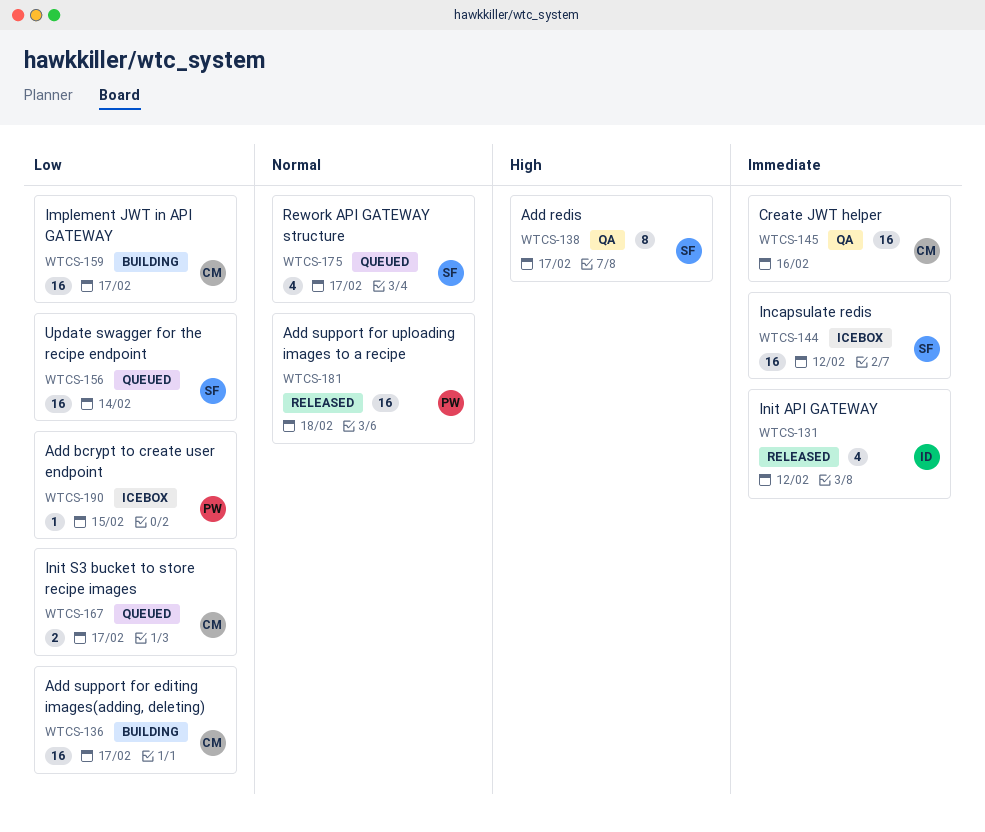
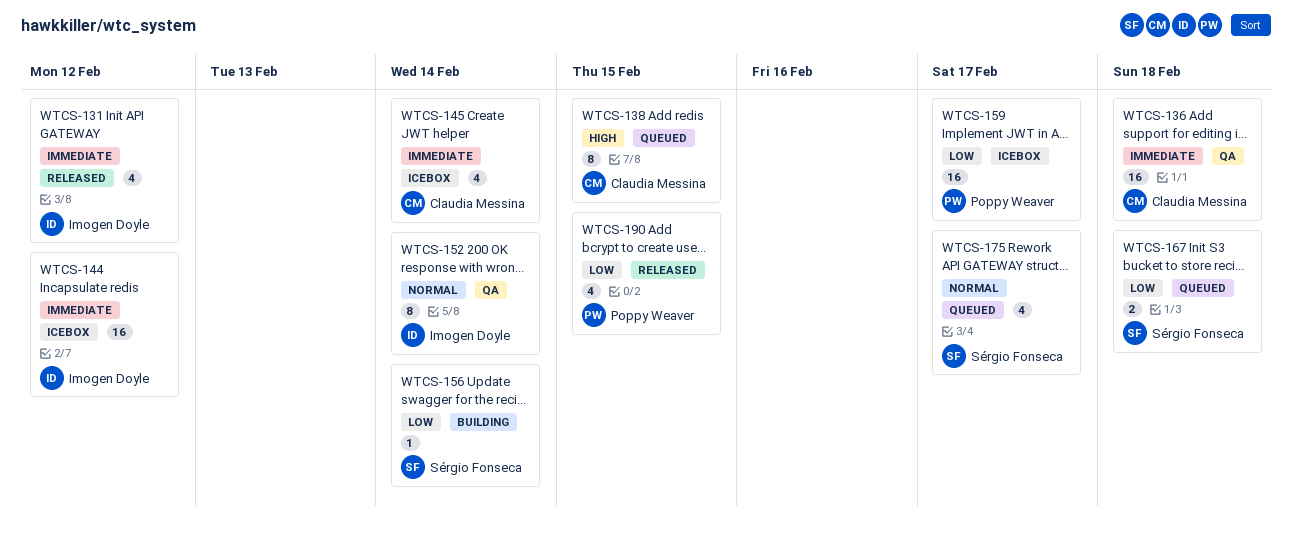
WTCS-136, status: Building -> QA
WTCS-136, priority: Low -> Immediate
WTCS-136, due: Feb 17 -> Feb 18
WTCS-138, status: QA -> Queued
WTCS-138, owner: Sérgio Fonseca -> Claudia Messina
WTCS-138, due: Feb 17 -> Feb 15
WTCS-144, owner: Sérgio Fonseca -> Imogen Doyle
WTCS-145, status: QA -> Icebox
WTCS-145, estimate: 16 -> 4
WTCS-145, due: Feb 16 -> Feb 14
WTCS-152: none -> present
WTCS-156, status: Queued -> Building
WTCS-156, estimate: 16 -> 1
WTCS-159, status: Building -> Icebox
WTCS-159, owner: Claudia Messina -> Poppy Weaver
WTCS-167, owner: Claudia Messina -> Sérgio Fonseca
WTCS-167, due: Feb 17 -> Feb 18
WTCS-181: present -> none
WTCS-190, status: Icebox -> Released
WTCS-190, estimate: 1 -> 4

